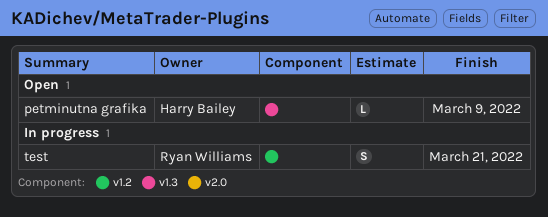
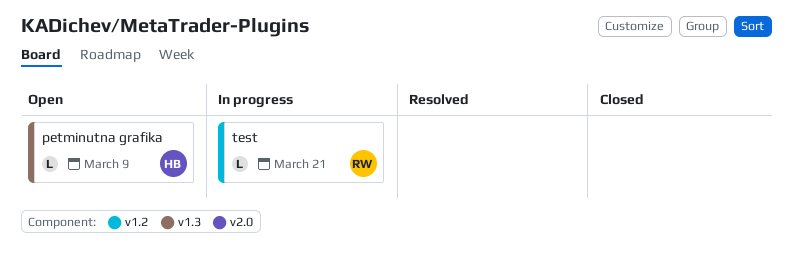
test, estimate: S -> L

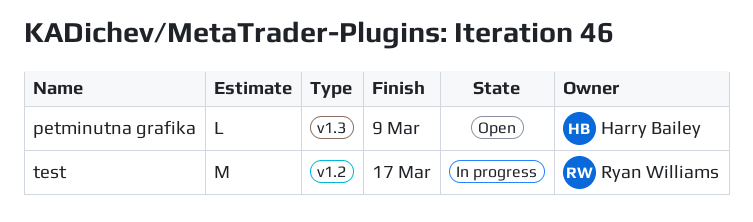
test, estimate: L -> M
test, due: Mar 21 -> Mar 17

